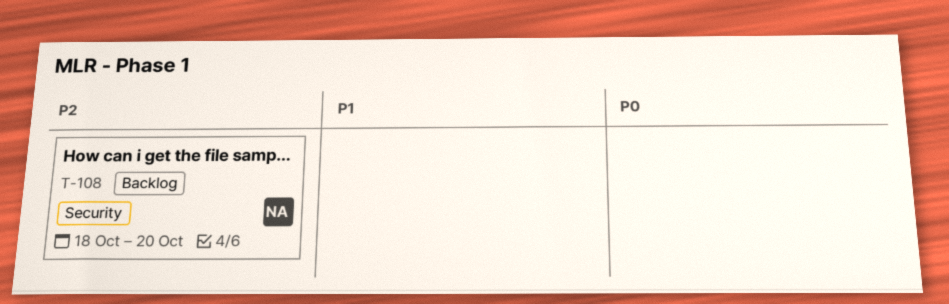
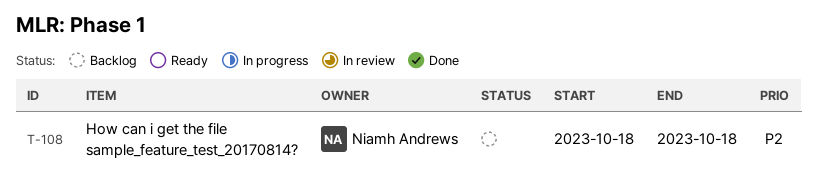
T-108, due: Oct 20 -> Oct 18

